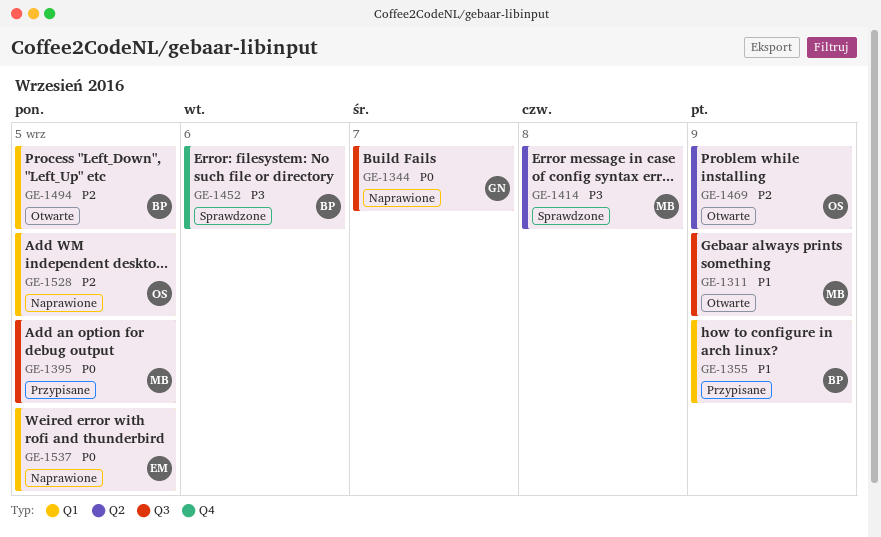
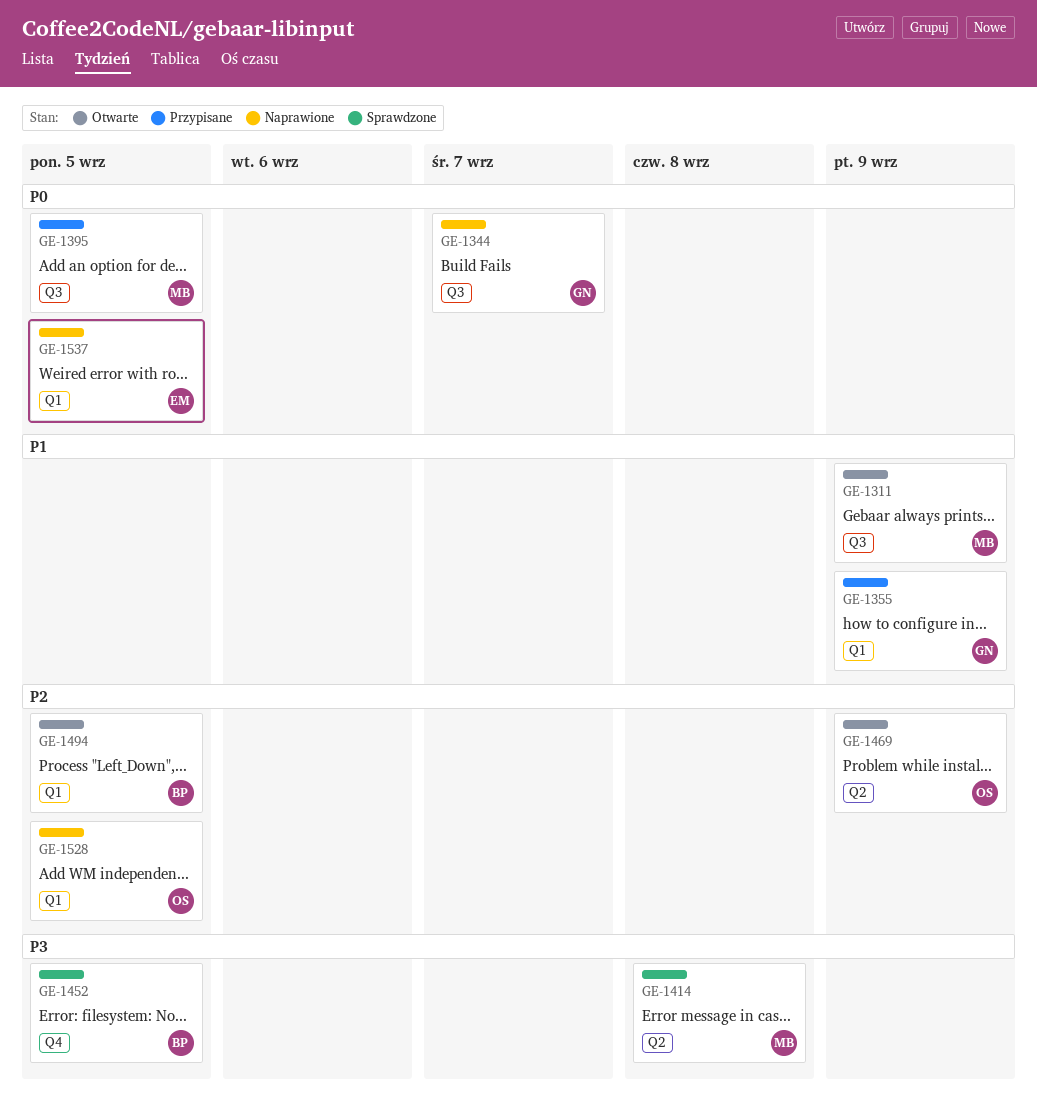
GE-1355, owner: BP -> GN
GE-1452, due: Sep 6 -> Sep 5

